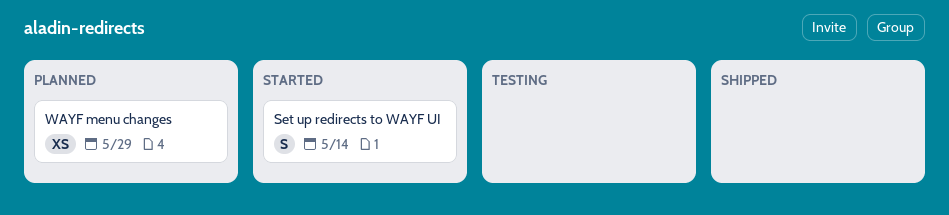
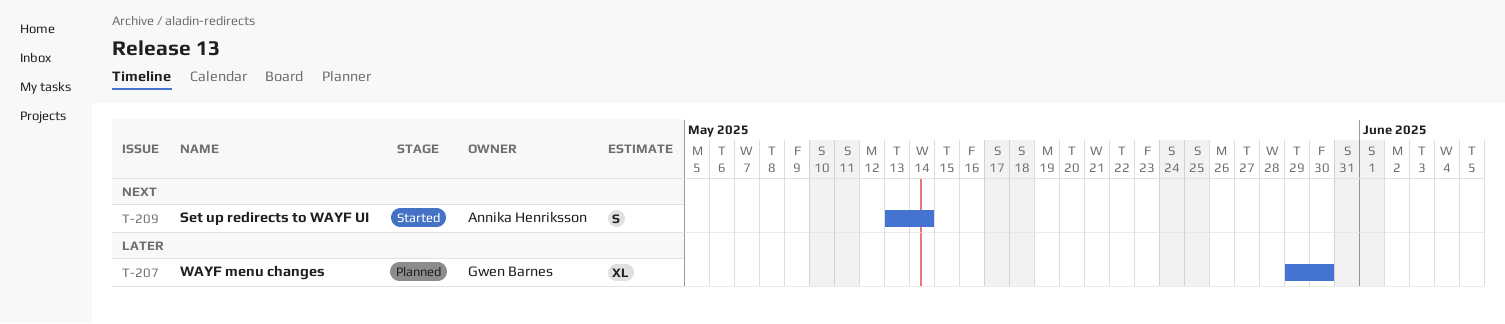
WAYF menu changes, estimate: XS -> XL
WAYF menu changes, due: May 29 -> May 30

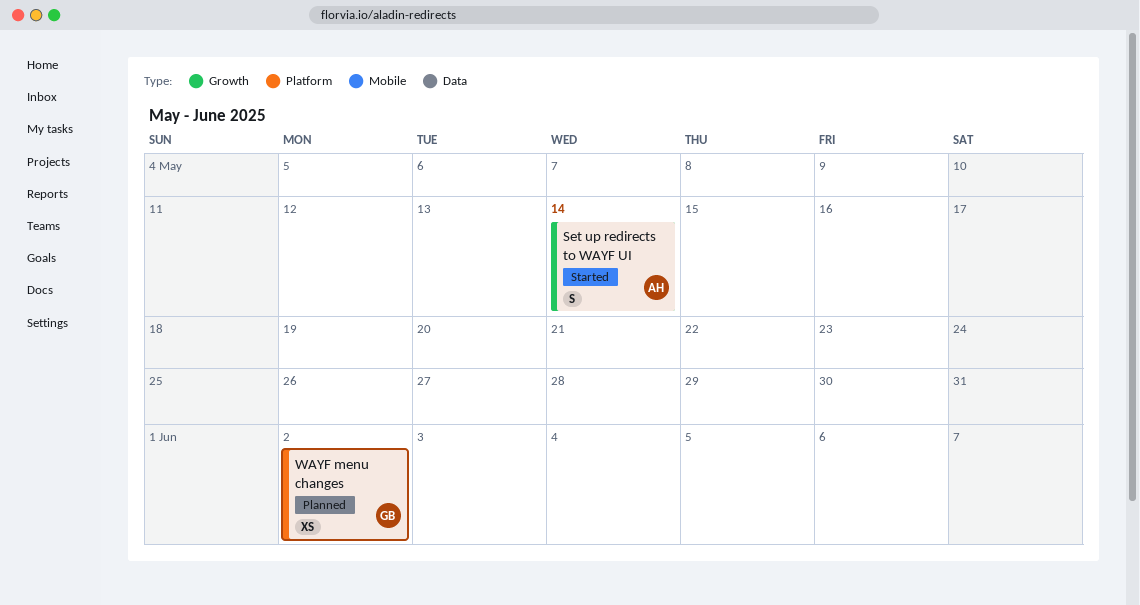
WAYF menu changes, estimate: XL -> XS
WAYF menu changes, due: May 30 -> Jun 2

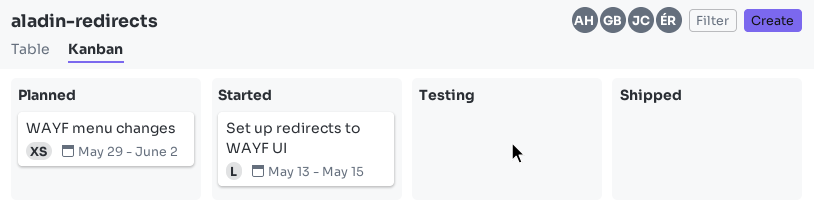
Set up redirects to WAYF UI, estimate: S -> L
Set up redirects to WAYF UI, due: May 14 -> May 15

